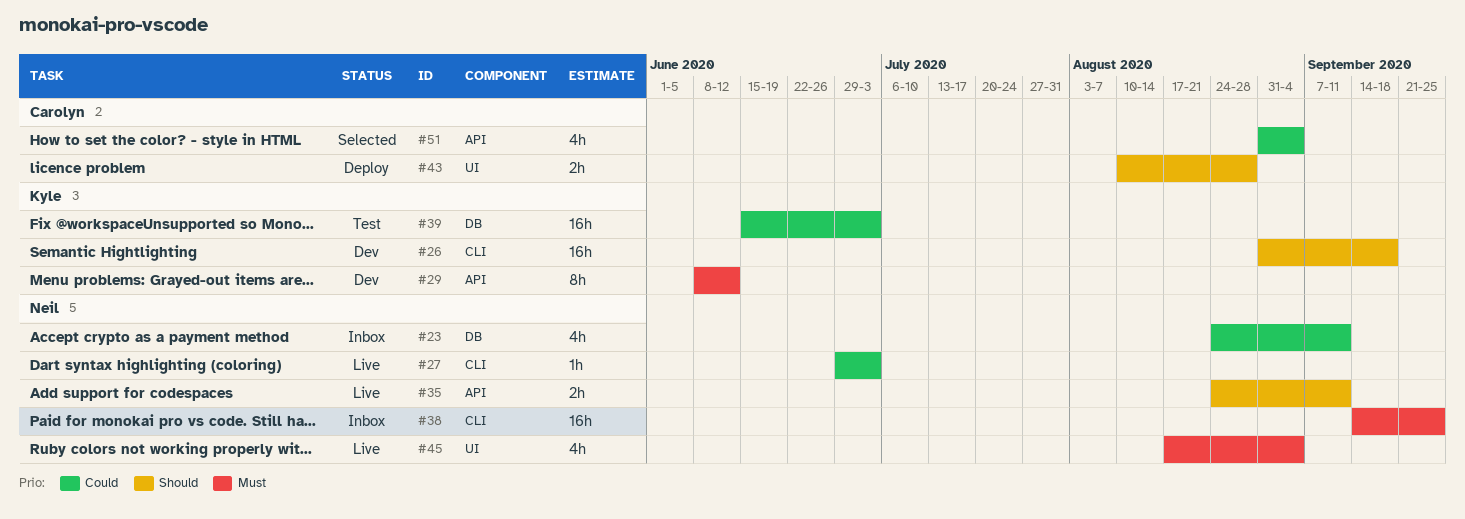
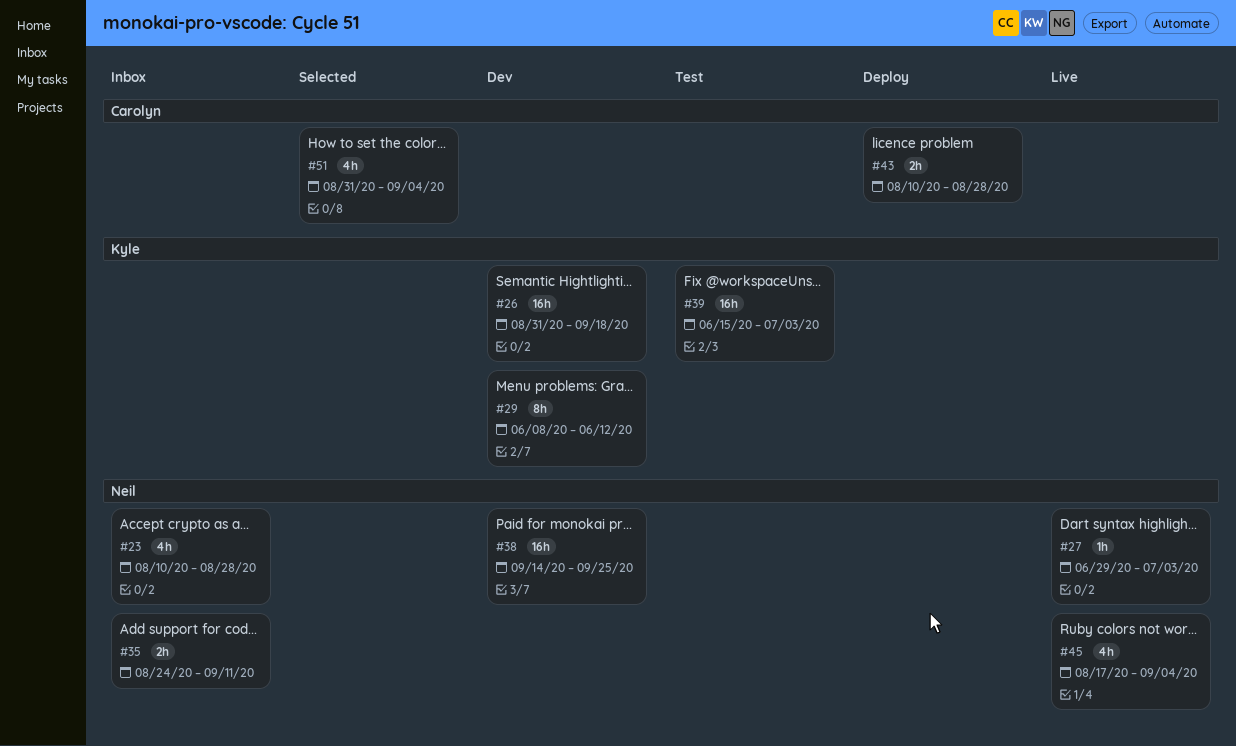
#23, start: Aug 24 -> Aug 10
#23, due: Sep 11 -> Aug 28
#35, status: Live -> Inbox
#38, status: Inbox -> Dev

